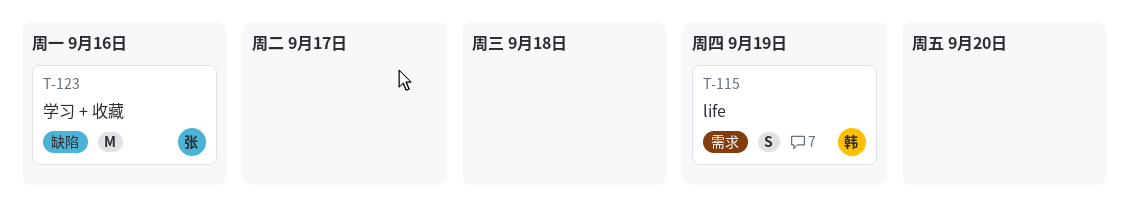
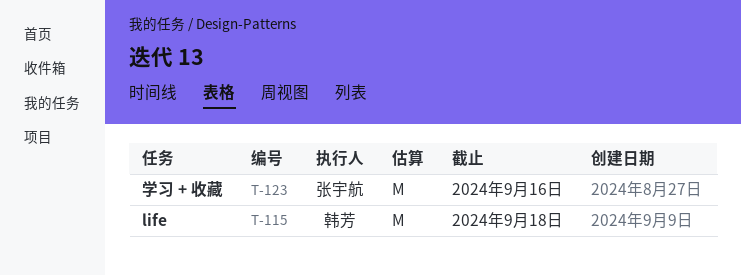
T-115, estimate: S -> M
T-115, due: Sep 19 -> Sep 18

